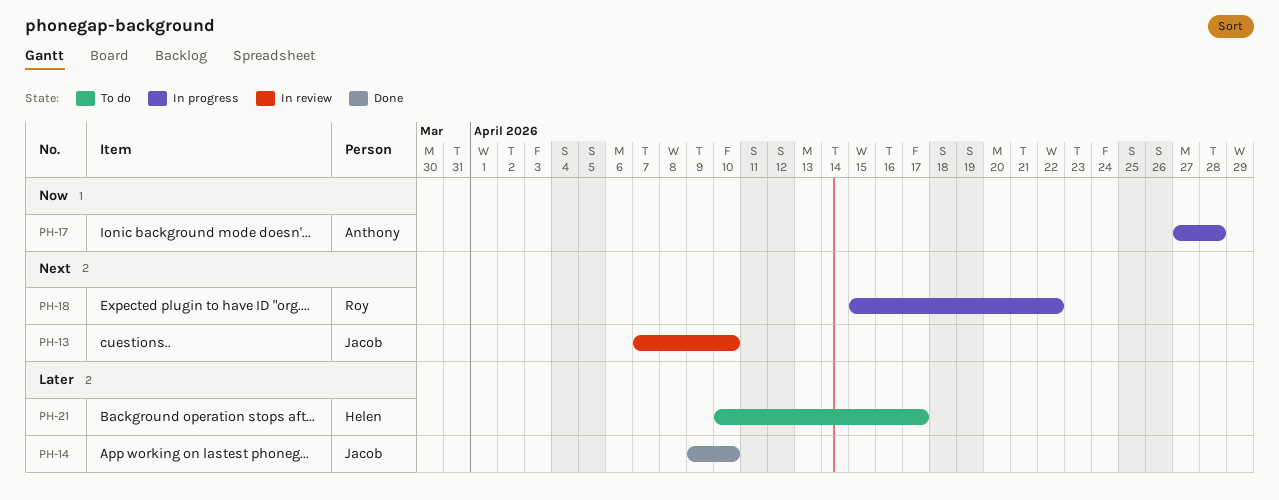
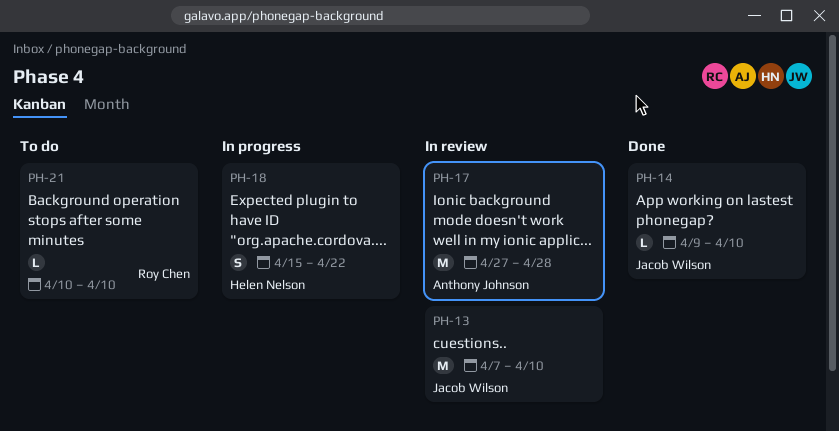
PH-17, status: In progress -> In review
PH-18, owner: Roy Chen -> Helen Nelson
PH-21, owner: Helen Nelson -> Roy Chen
PH-21, due: Apr 17 -> Apr 10

